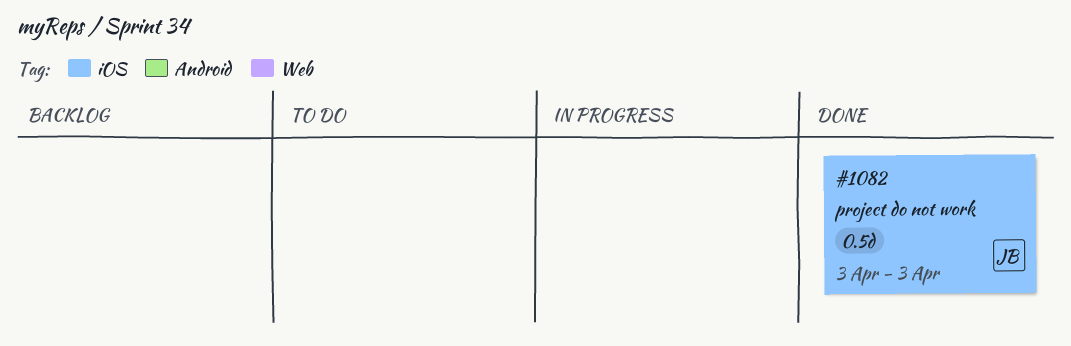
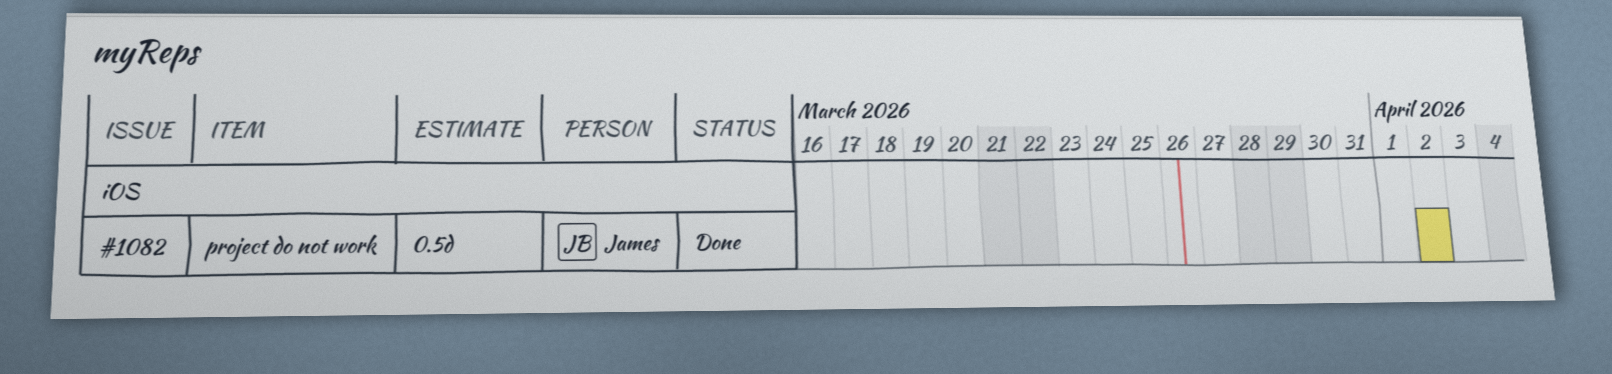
#1082, start: Apr 3 -> Apr 2
#1082, due: Apr 3 -> Apr 2

